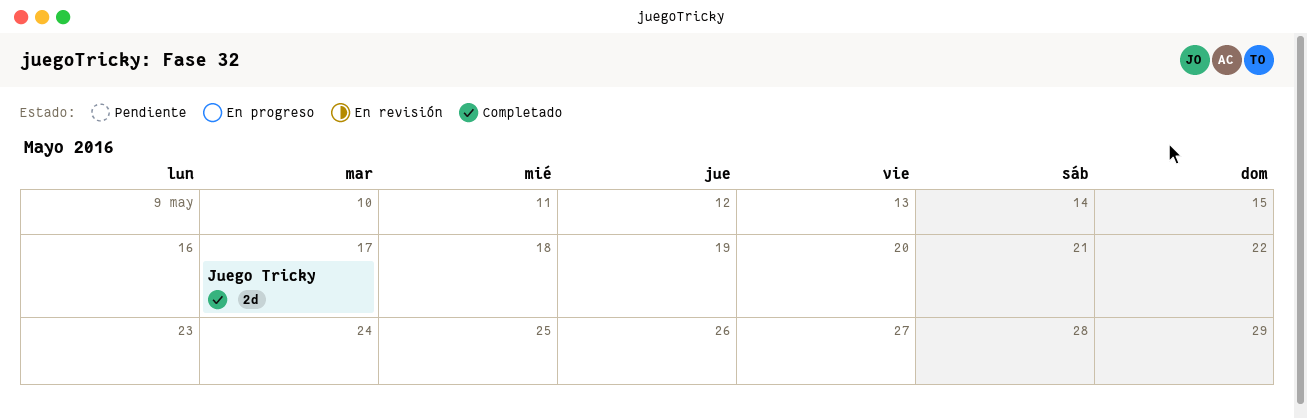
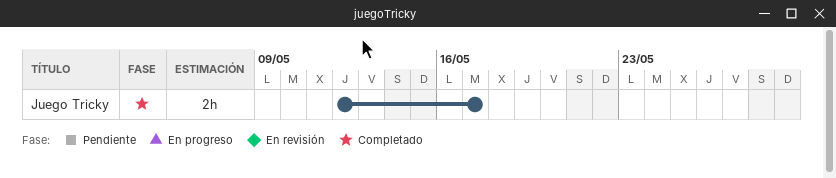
Juego Tricky, estimate: 2d -> 2h

